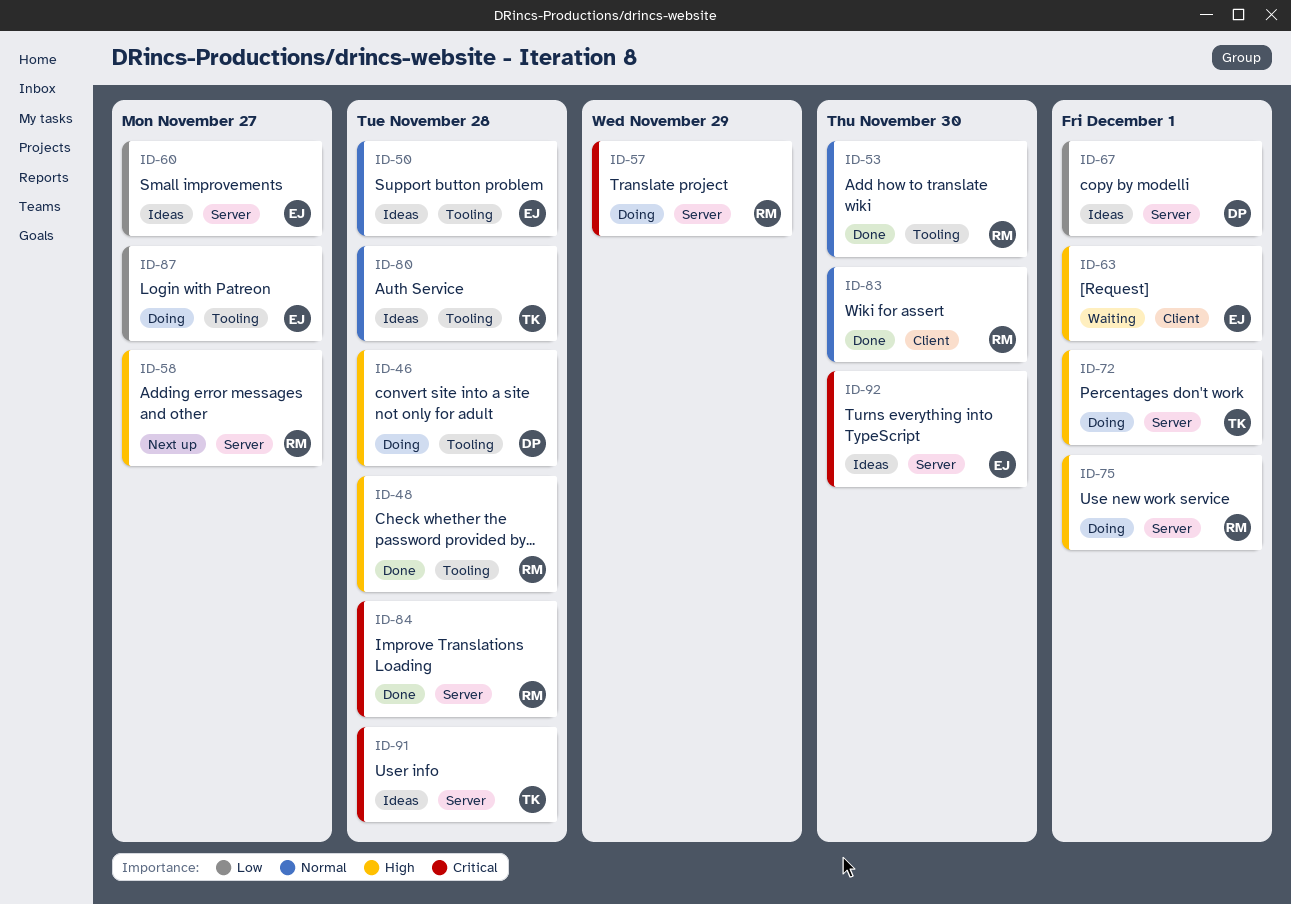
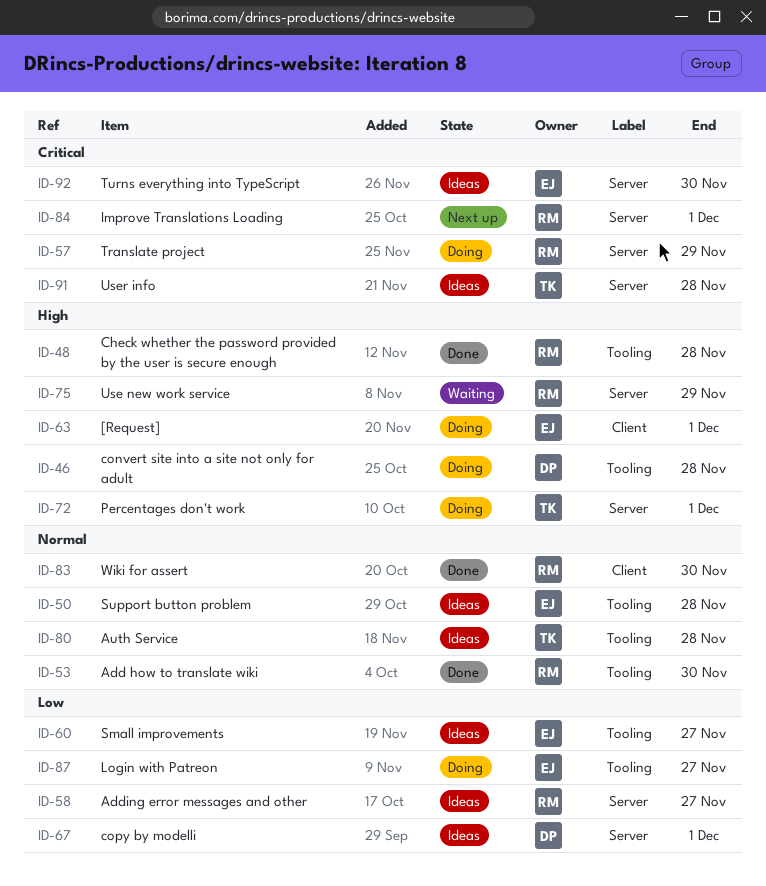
ID-58, status: Next up -> Ideas
ID-58, priority: High -> Low
ID-60, label: Server -> Tooling
ID-63, status: Waiting -> Doing
ID-75, status: Doing -> Waiting
ID-75, due: Dec 1 -> Nov 29
ID-84, status: Done -> Next up
ID-84, due: Nov 28 -> Dec 1

